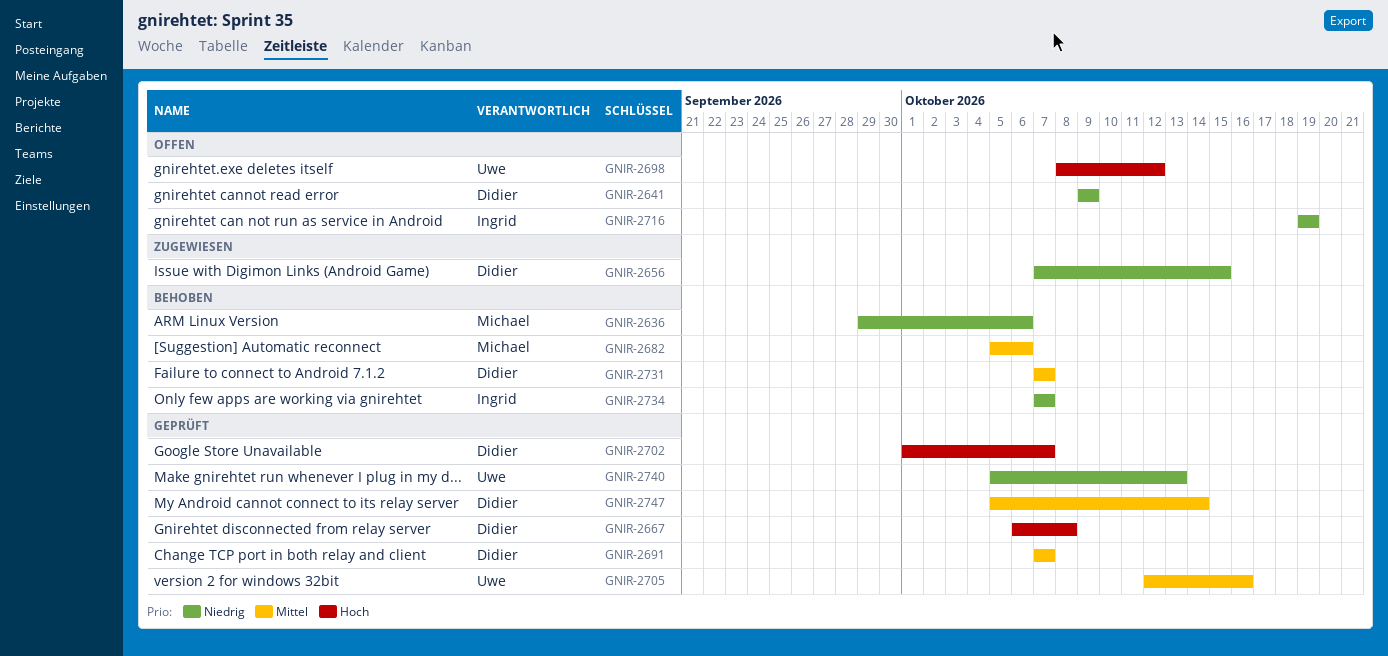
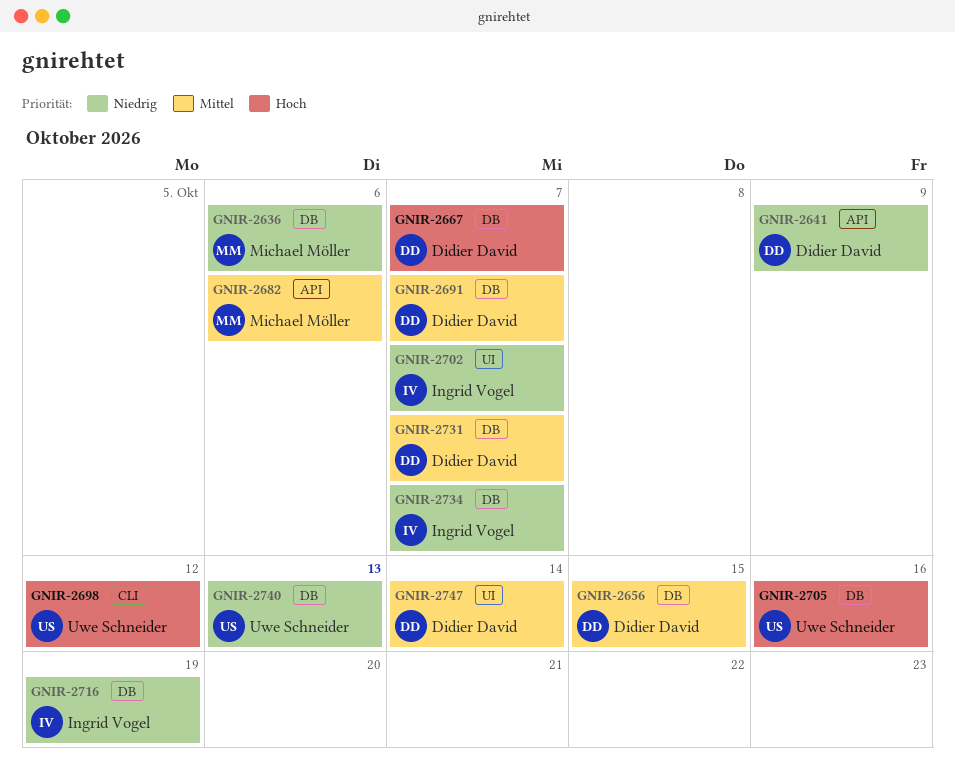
GNIR-2656, priority: Niedrig -> Mittel
GNIR-2667, due: Oct 8 -> Oct 7
GNIR-2702, owner: Didier David -> Ingrid Vogel
GNIR-2702, priority: Hoch -> Niedrig
GNIR-2705, priority: Mittel -> Hoch

